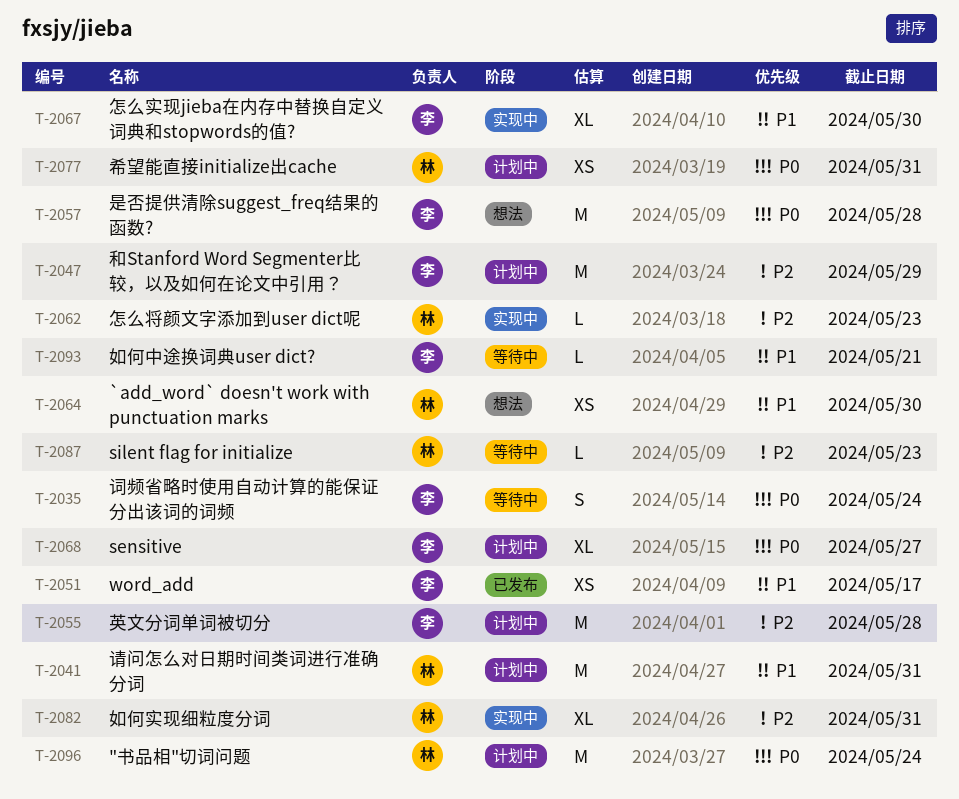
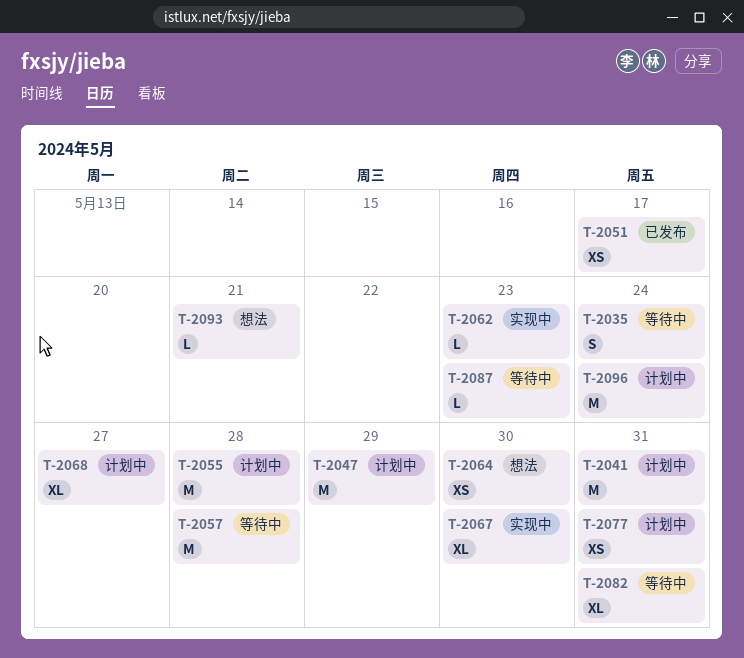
T-2057, status: 想法 -> 等待中
T-2082, status: 实现中 -> 等待中
T-2093, status: 等待中 -> 想法

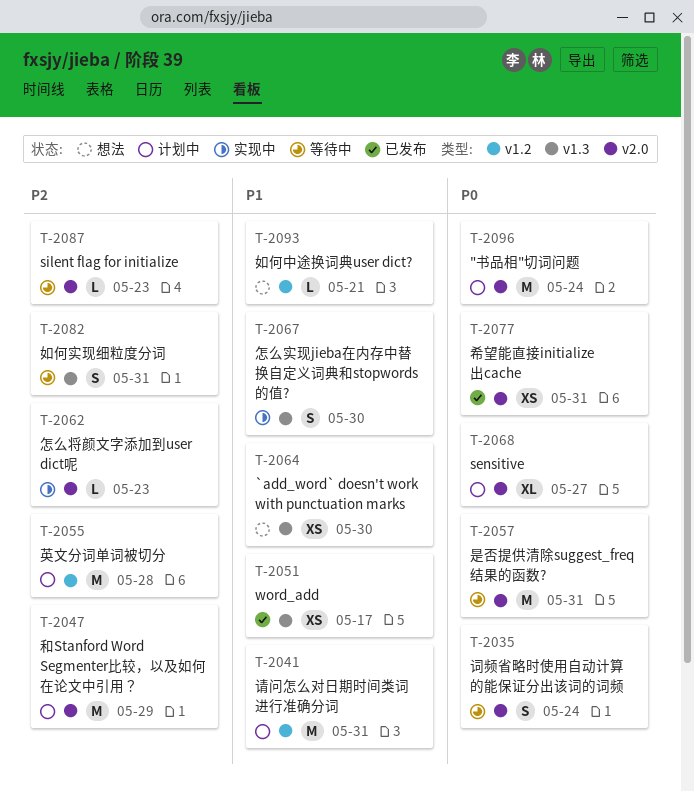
T-2057, due: May 28 -> May 31
T-2067, estimate: XL -> S
T-2077, status: 计划中 -> 已发布
T-2082, estimate: XL -> S

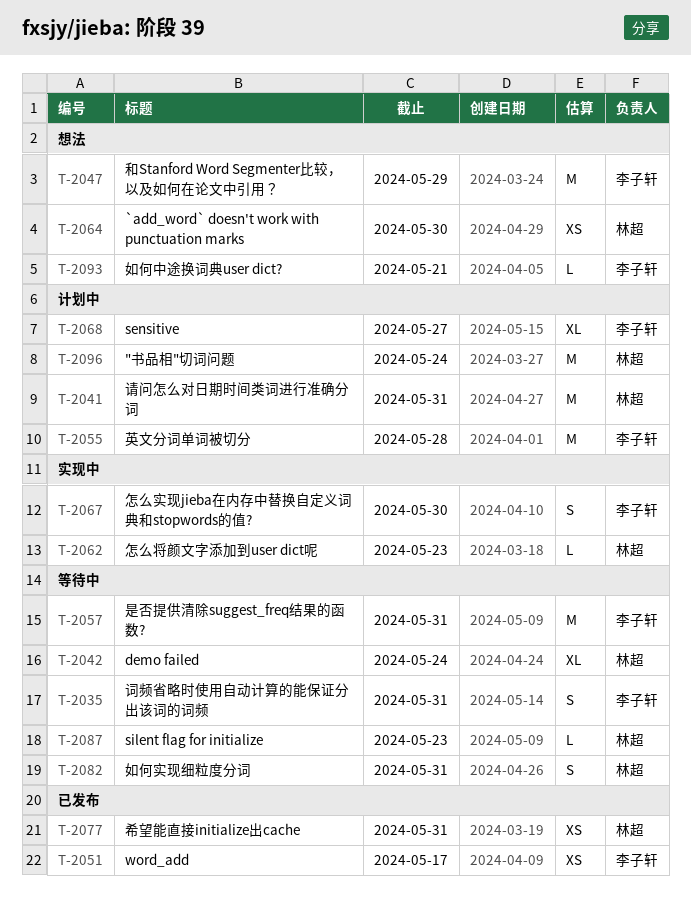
T-2035, due: May 24 -> May 31
T-2042: none -> present
T-2047, status: 计划中 -> 想法

